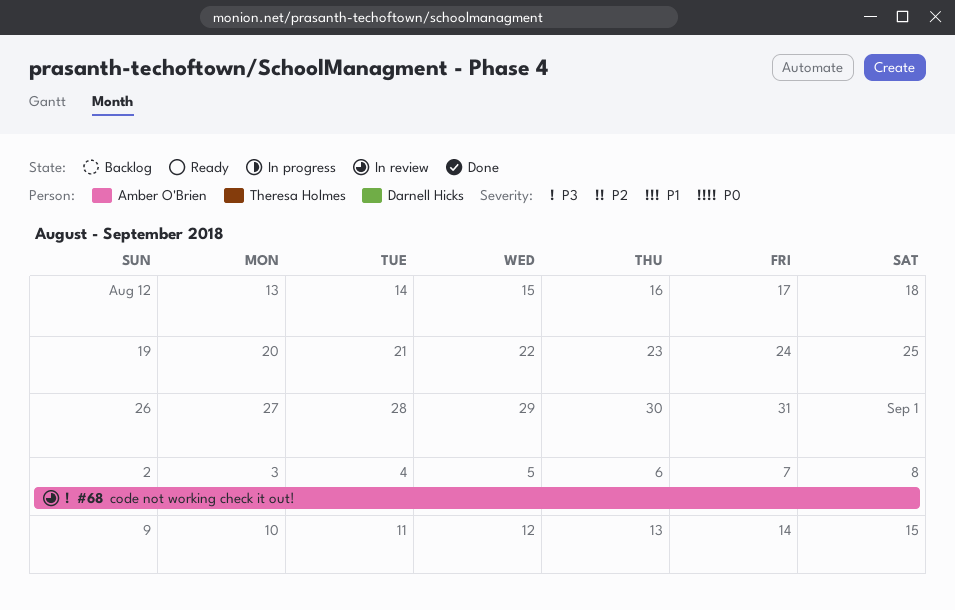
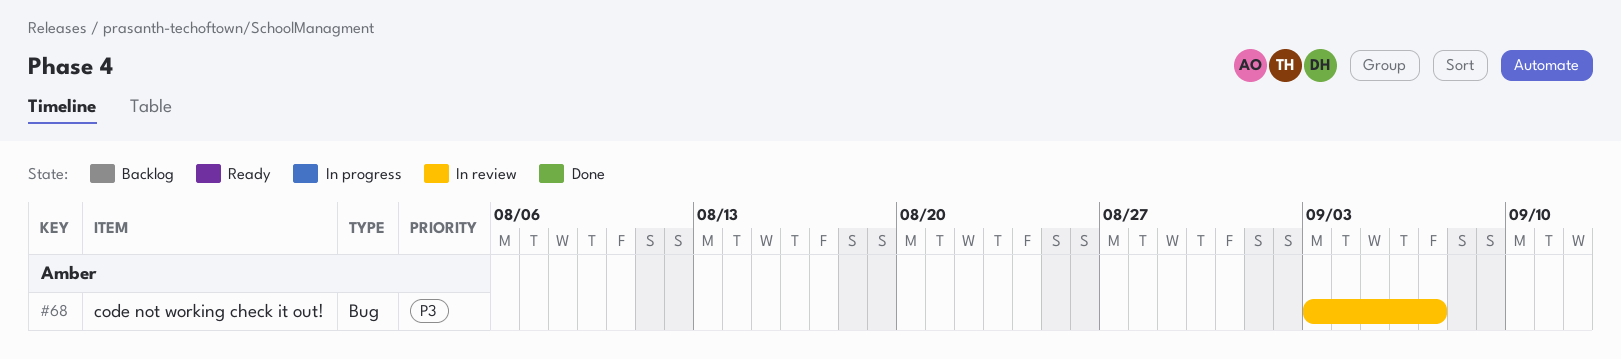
#68, start: Sep 2 -> Sep 3
#68, due: Sep 8 -> Sep 7

